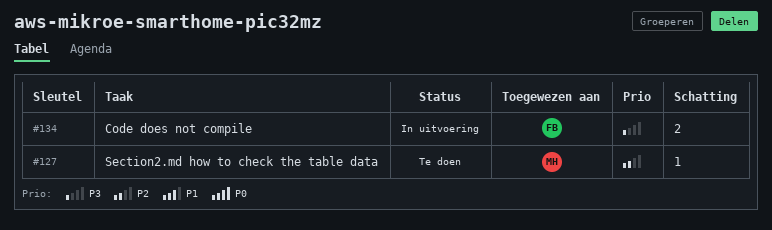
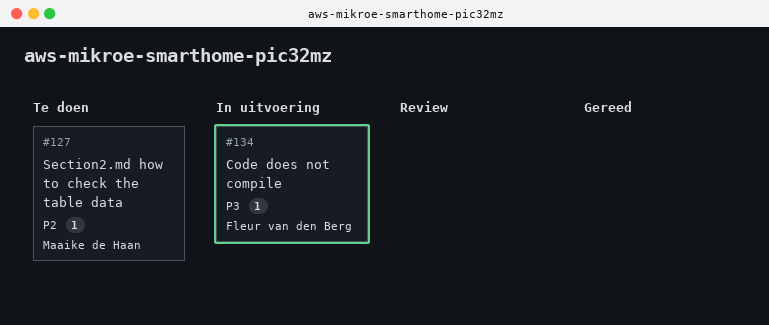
#134, estimate: 2 -> 1

